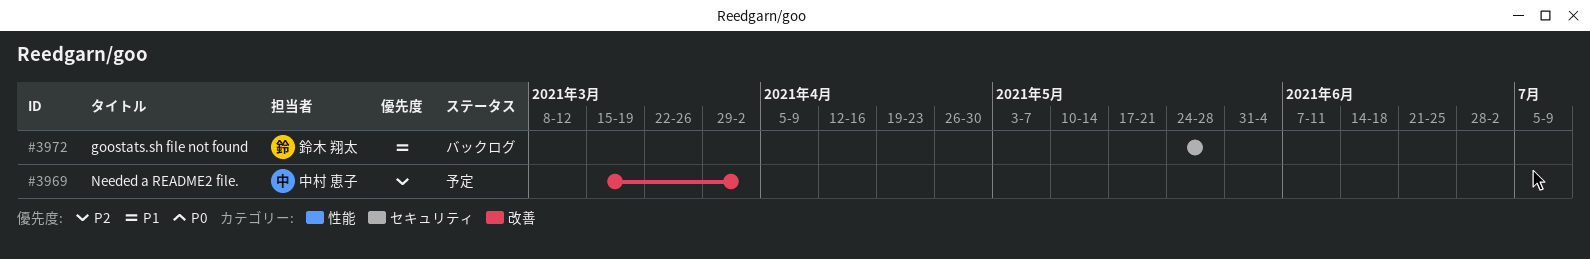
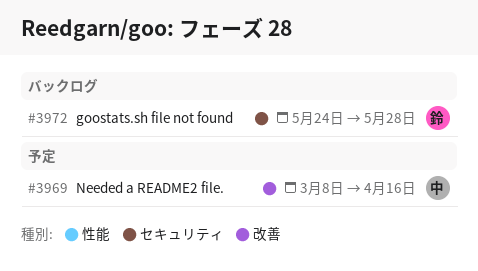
#3969, start: Mar 15 -> Mar 8
#3969, due: Apr 2 -> Apr 16

